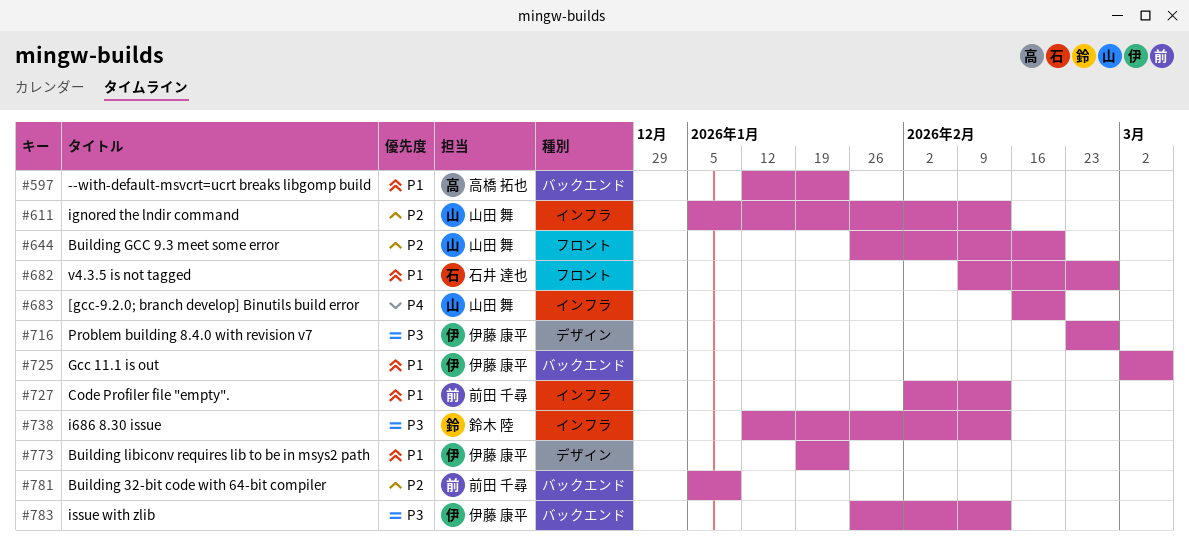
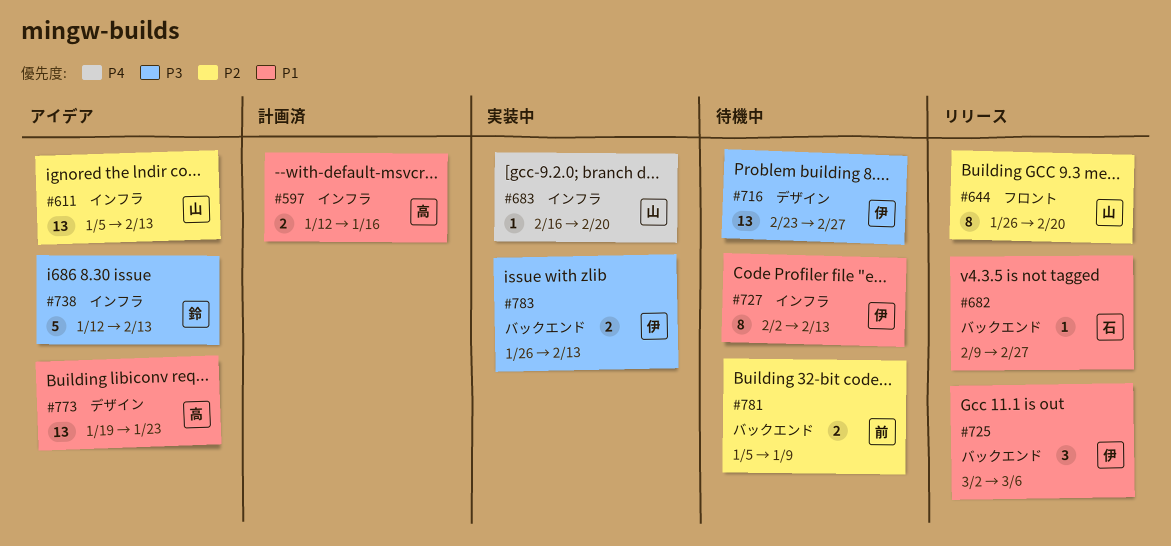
#597, label: バックエンド -> インフラ
#597, due: Jan 23 -> Jan 16
#682, label: フロント -> バックエンド
#727, owner: 前田 千尋 -> 伊藤 康平
#773, owner: 伊藤 康平 -> 高橋 拓也

